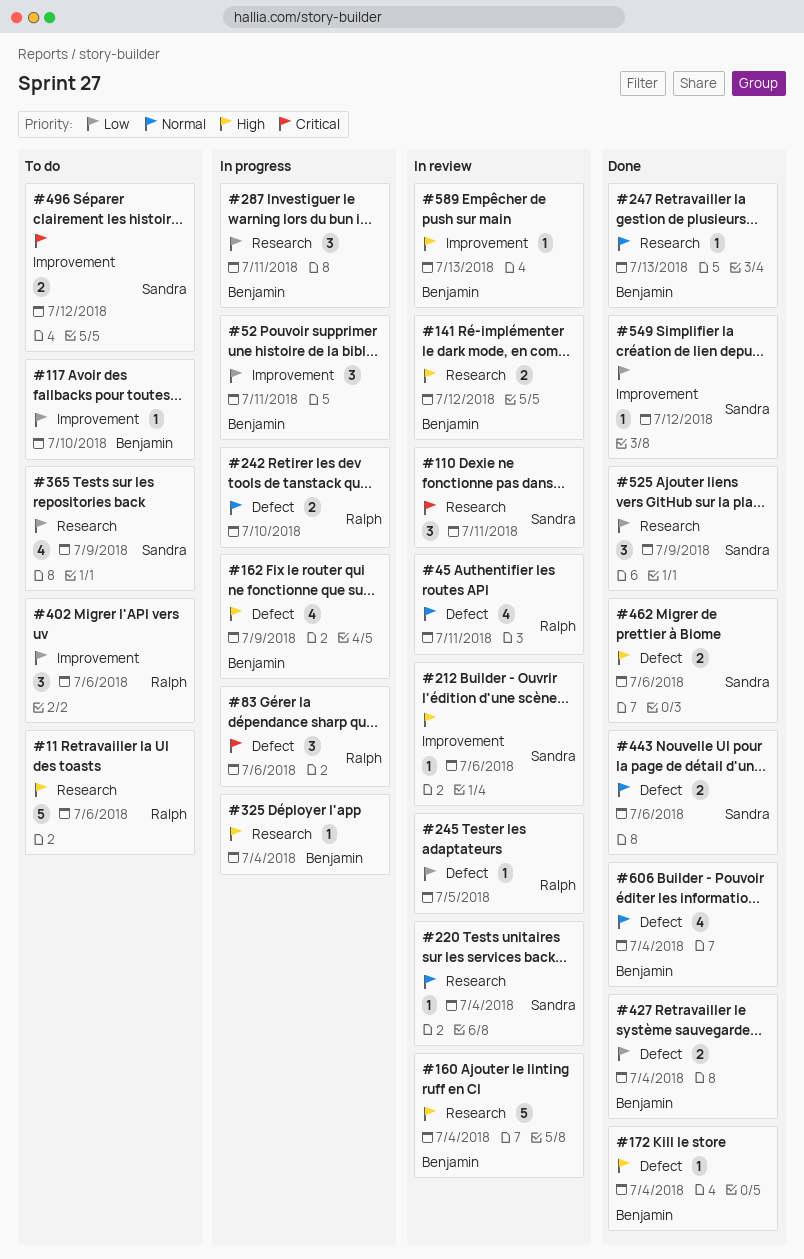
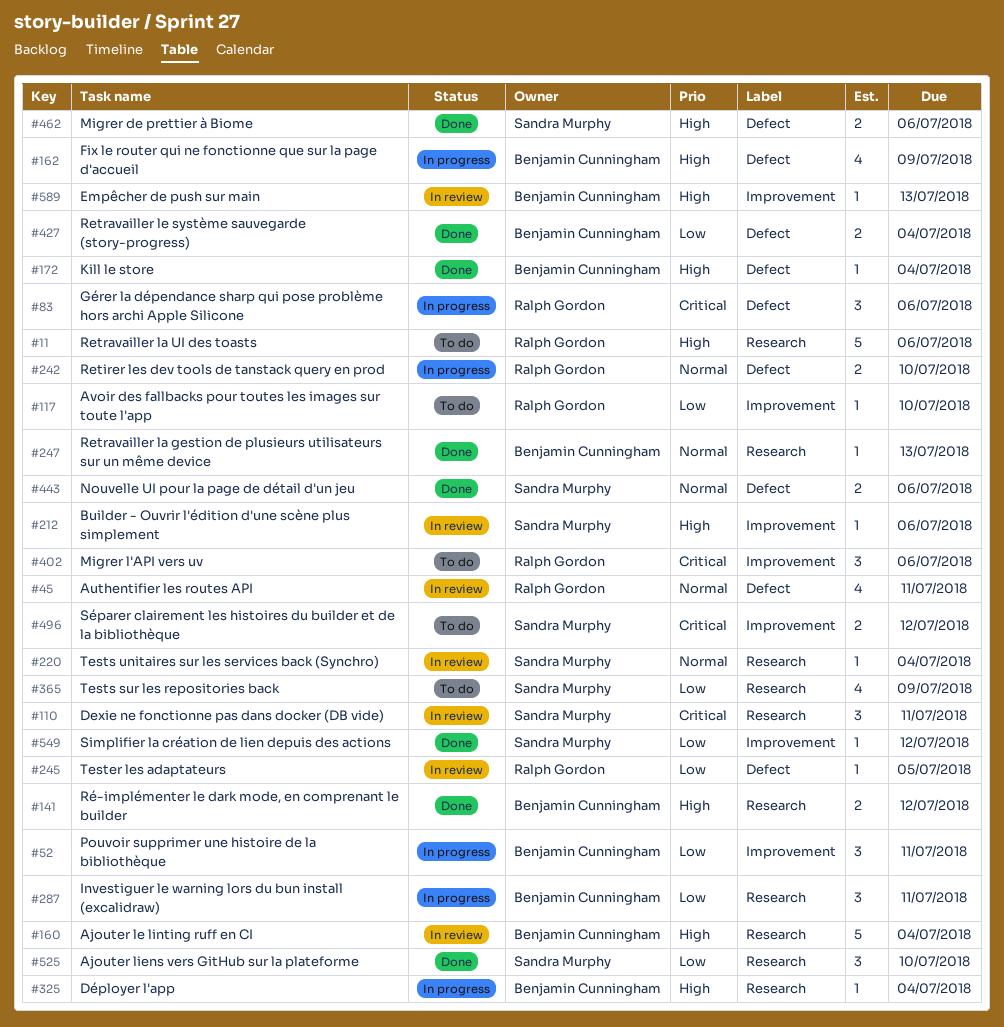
#117, owner: Benjamin Cunningham -> Ralph Gordon
#141, status: In review -> Done
#402, priority: Low -> Critical
#525, due: Jul 9 -> Jul 10
#606: present -> none

